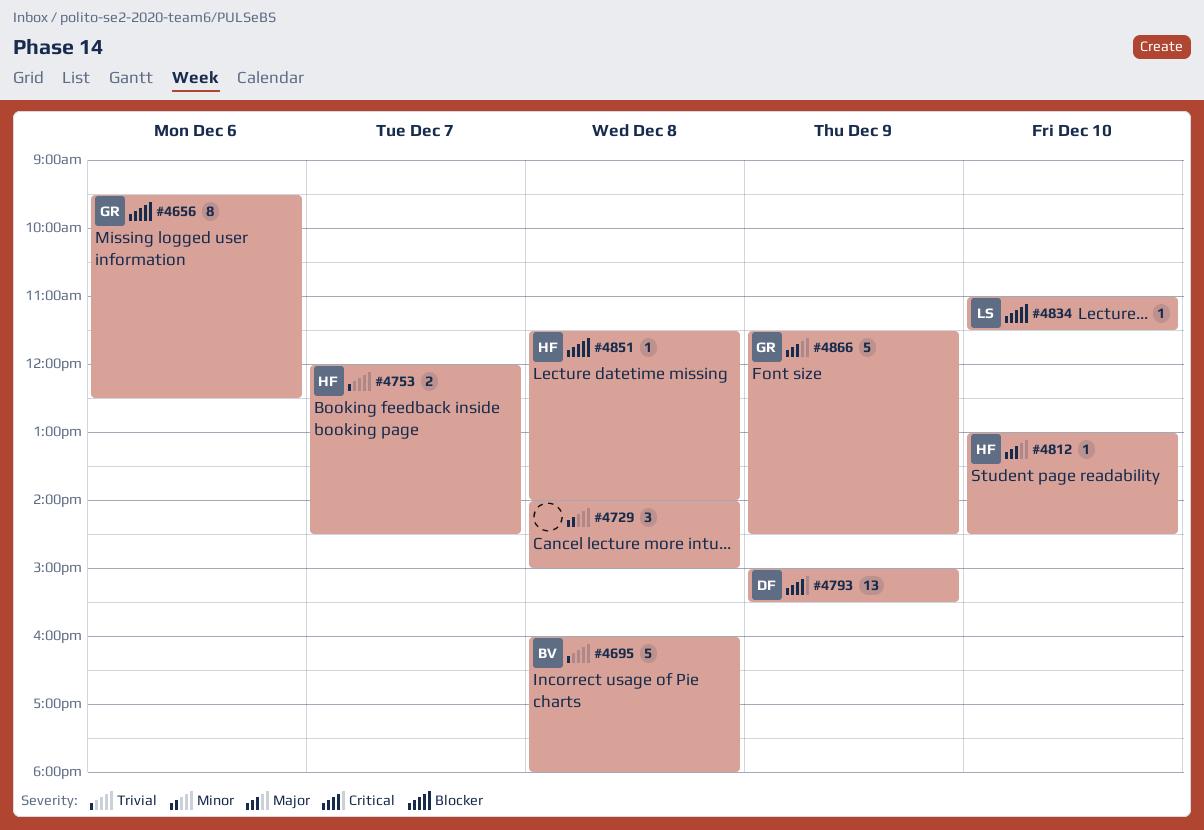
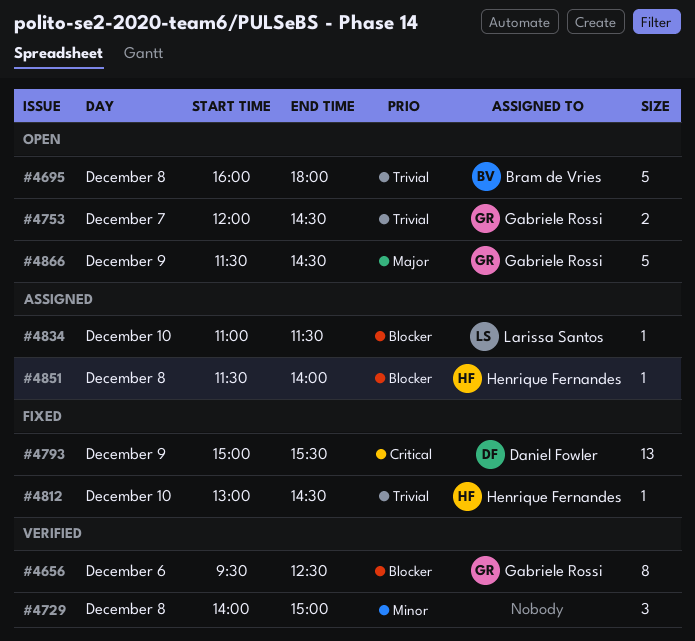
#4753, owner: Henrique Fernandes -> Gabriele Rossi
#4812, priority: Major -> Trivial

